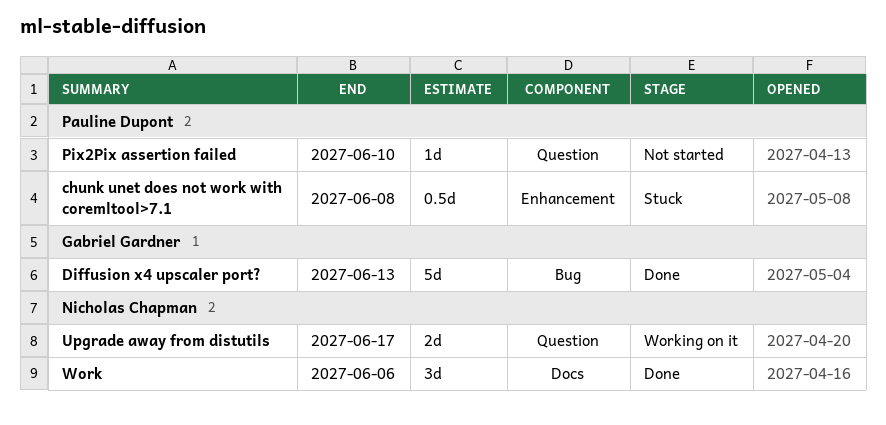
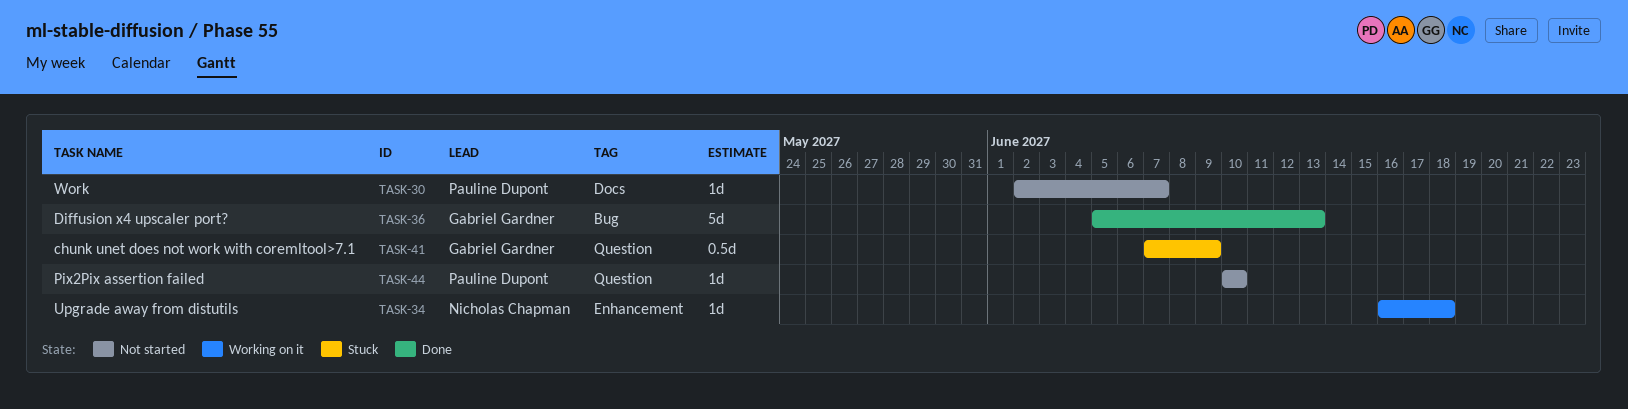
chunk unet does not work with coremltool>7.1, owner: Pauline Dupont -> Gabriel Gardner
chunk unet does not work with coremltool>7.1, label: Enhancement -> Question
chunk unet does not work with coremltool>7.1, due: Jun 8 -> Jun 9
Upgrade away from distutils, label: Question -> Enhancement
Upgrade away from distutils, estimate: 2d -> 1d
Upgrade away from distutils, due: Jun 17 -> Jun 18
Work, status: Done -> Not started
Work, owner: Nicholas Chapman -> Pauline Dupont
Work, estimate: 3d -> 1d
Work, due: Jun 6 -> Jun 7

